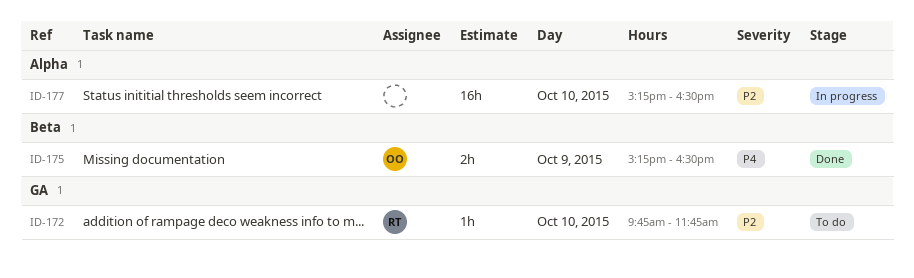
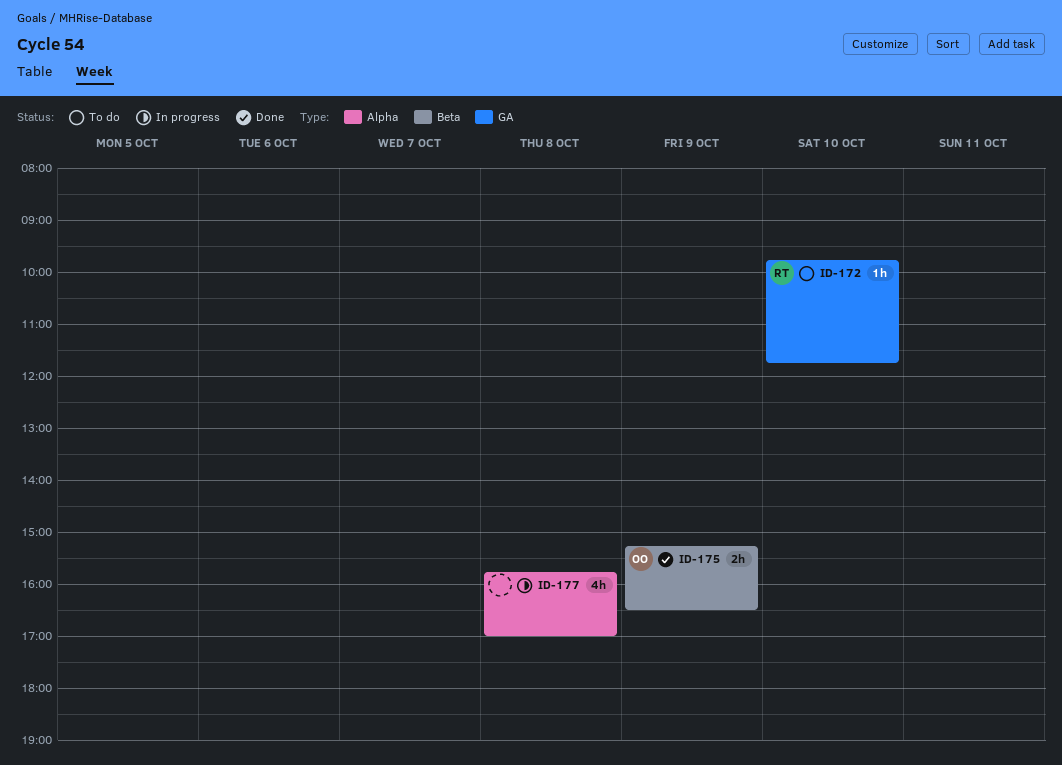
ID-177, estimate: 16h -> 4h
ID-177, day: Oct 10 -> Oct 8
ID-177, begins: 15:15 -> 15:45
ID-177, ends: 16:30 -> 17:00

